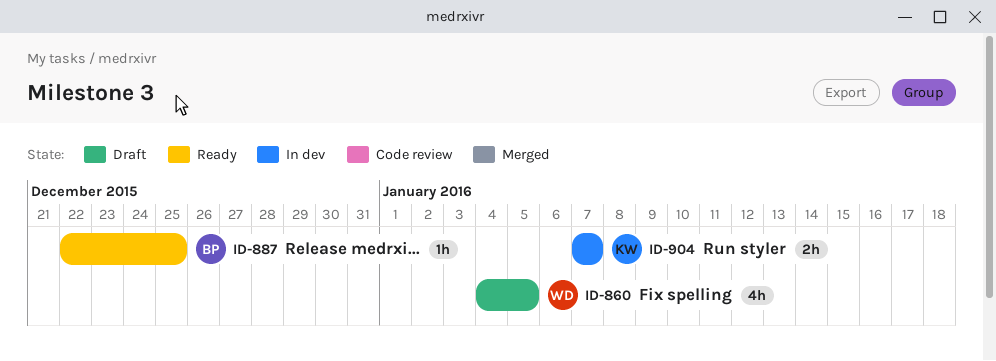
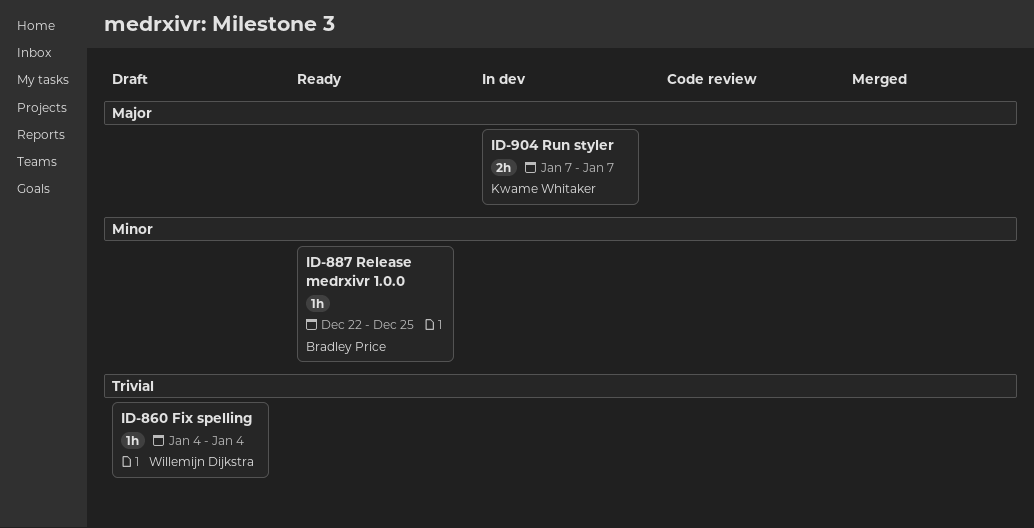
ID-860, estimate: 4h -> 1h
ID-860, due: Jan 5 -> Jan 4

